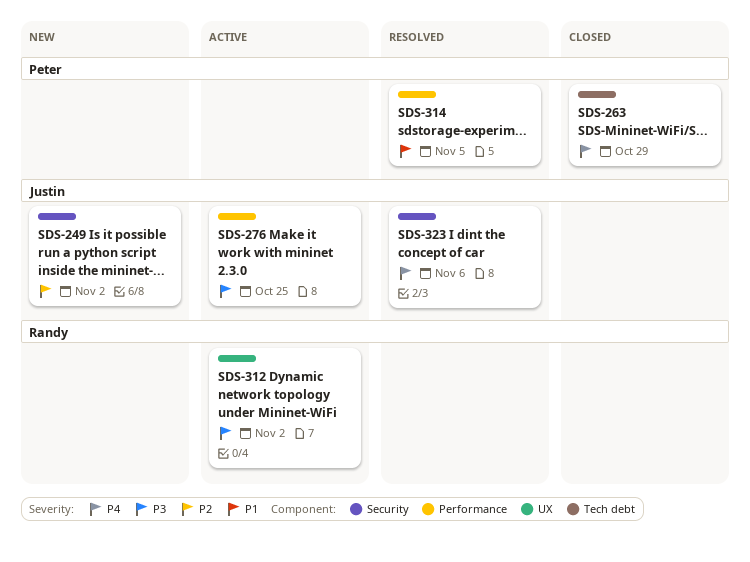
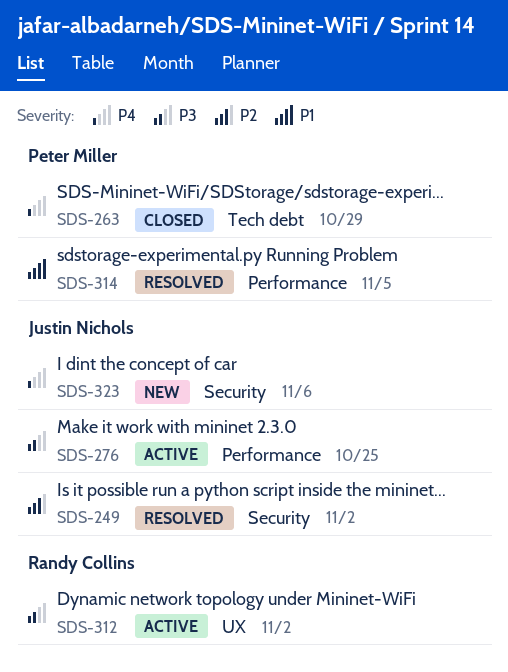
SDS-249, status: New -> Resolved
SDS-323, status: Resolved -> New

